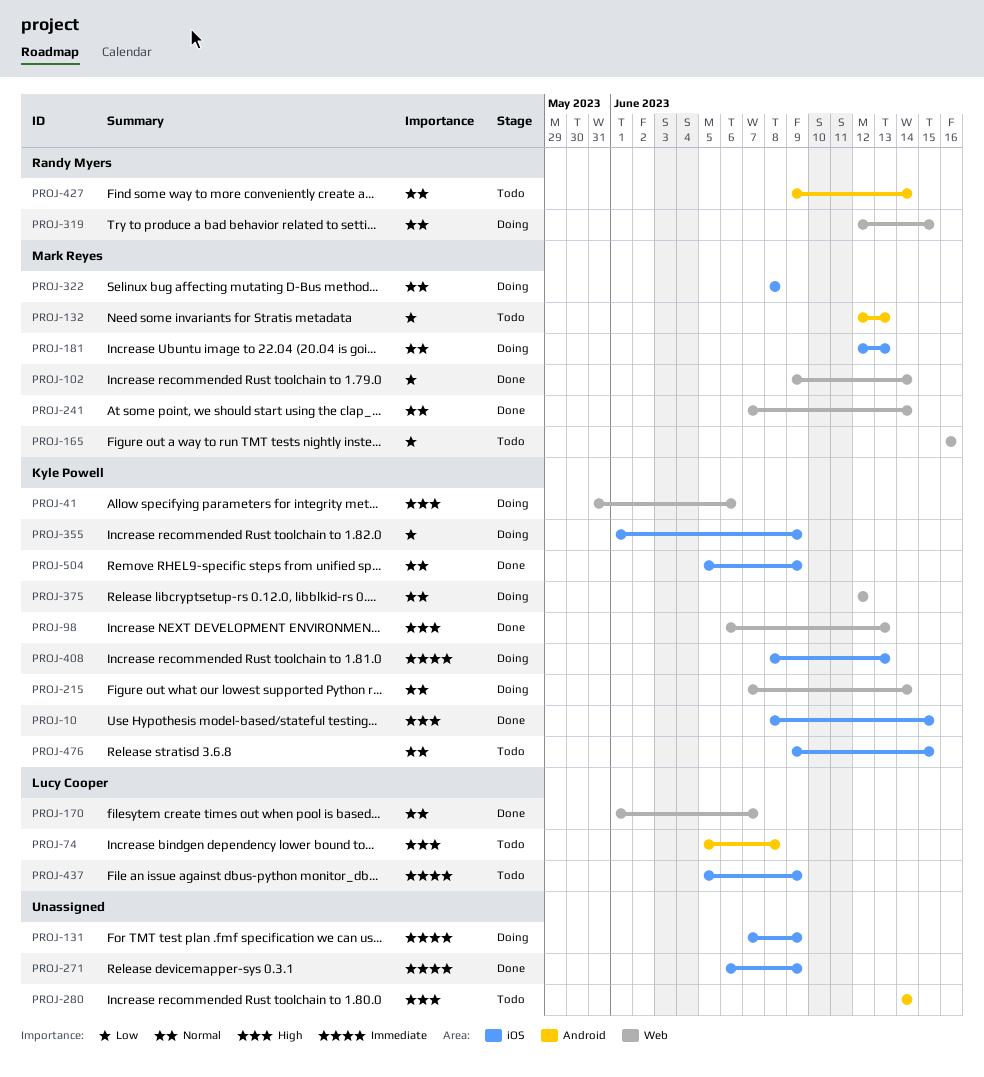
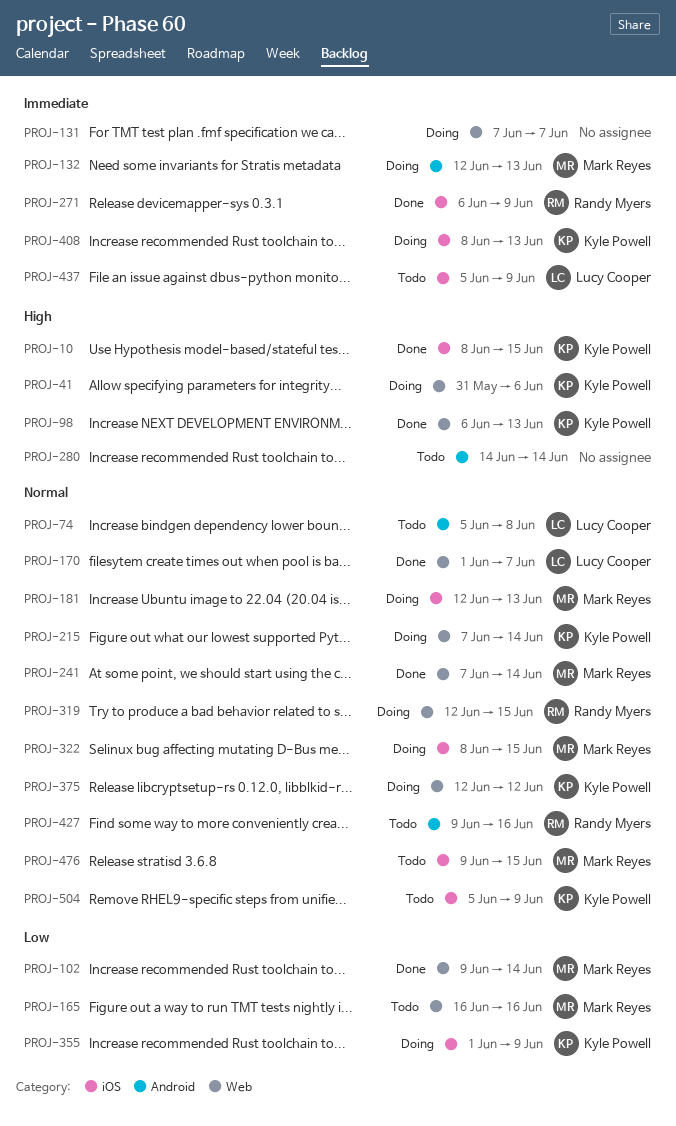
PROJ-74, priority: High -> Normal
PROJ-131, label: iOS -> Web
PROJ-131, due: Jun 9 -> Jun 7
PROJ-132, status: Todo -> Doing
PROJ-132, priority: Low -> Immediate
PROJ-271, owner: none -> Randy Myers
PROJ-322, due: Jun 8 -> Jun 15
PROJ-427, due: Jun 14 -> Jun 16
PROJ-476, owner: Kyle Powell -> Mark Reyes
PROJ-504, status: Done -> Todo

